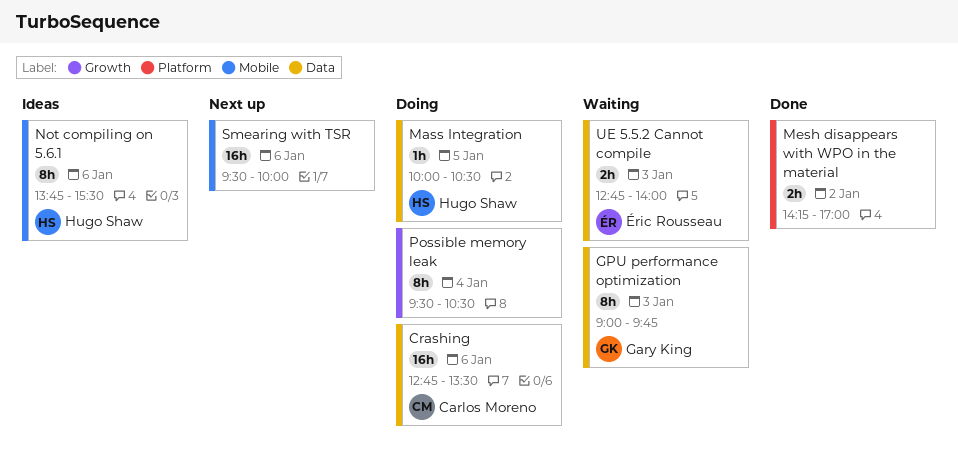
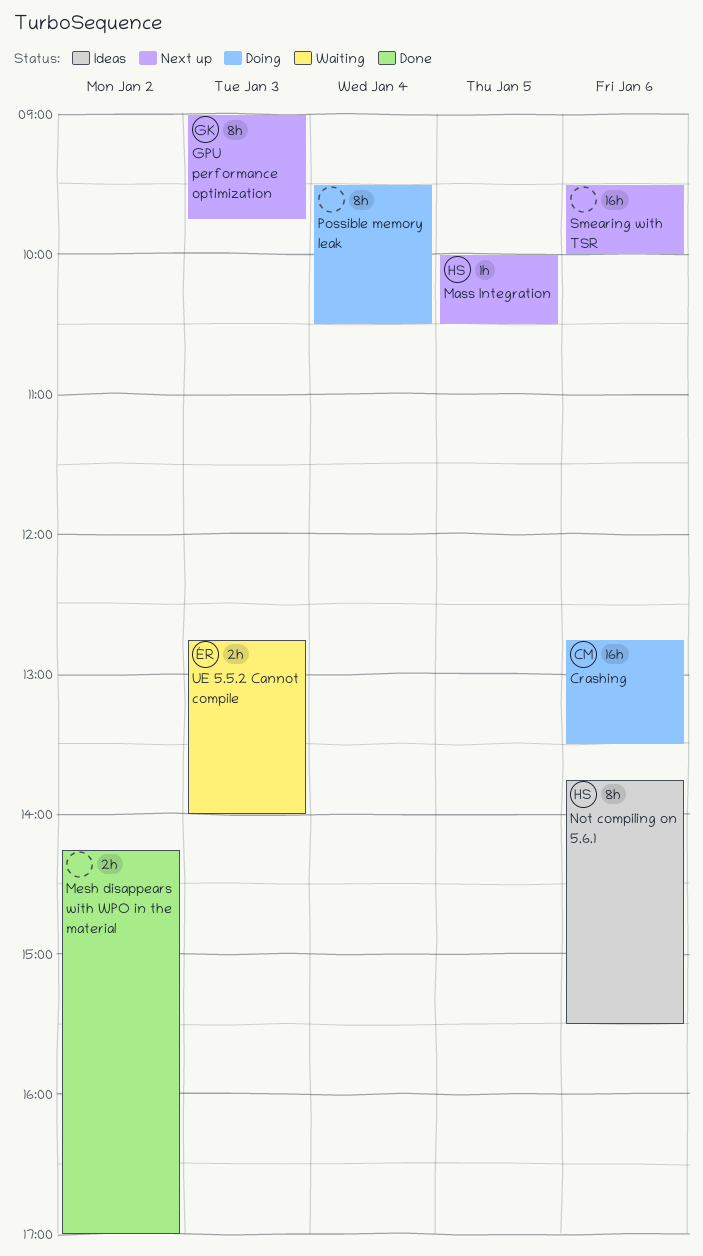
GPU performance optimization, status: Waiting -> Next up
Mass Integration, status: Doing -> Next up

